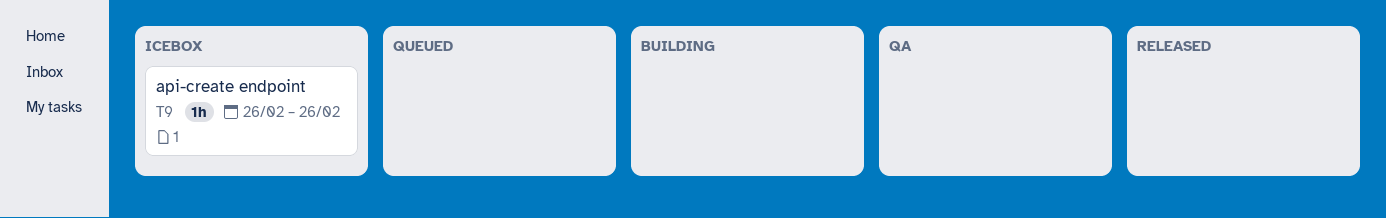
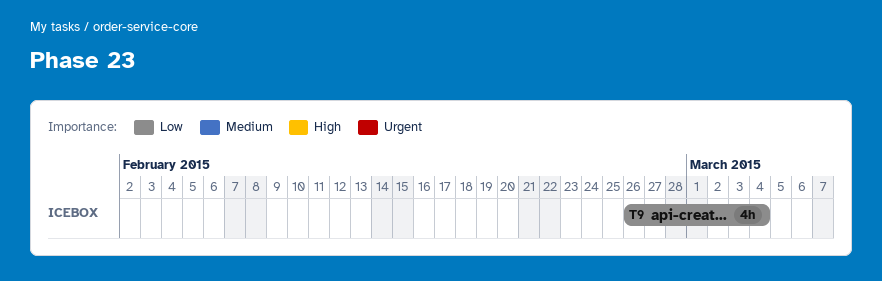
T9, estimate: 1h -> 4h
T9, due: Feb 26 -> Mar 4

